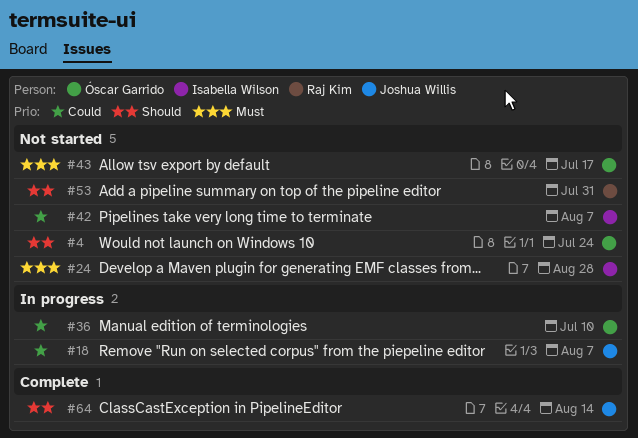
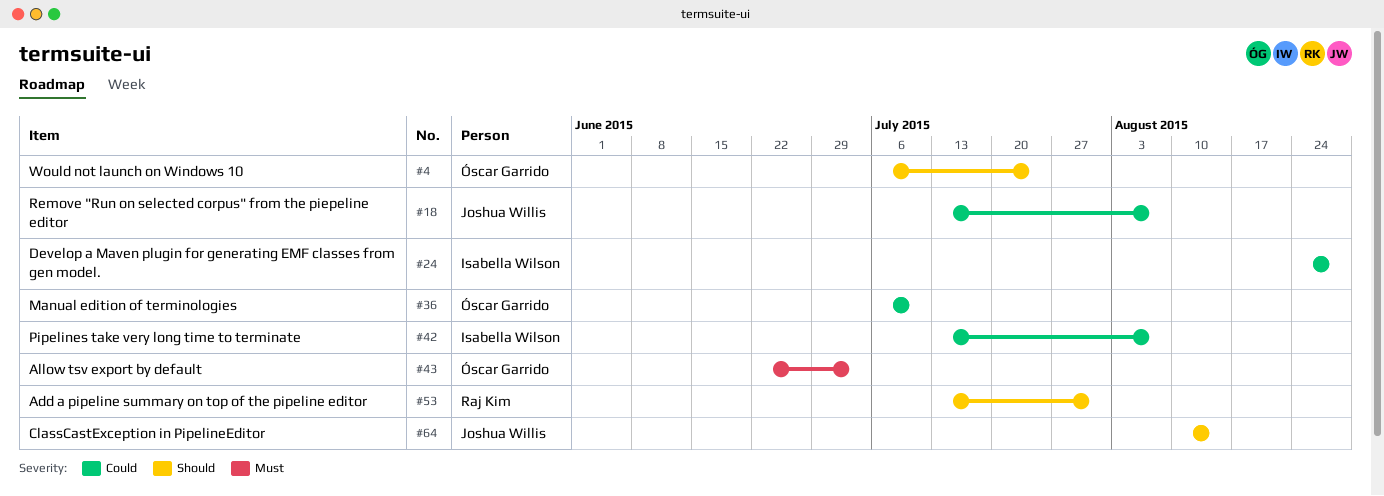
#24, priority: Must -> Could
#43, due: Jul 17 -> Jul 3

